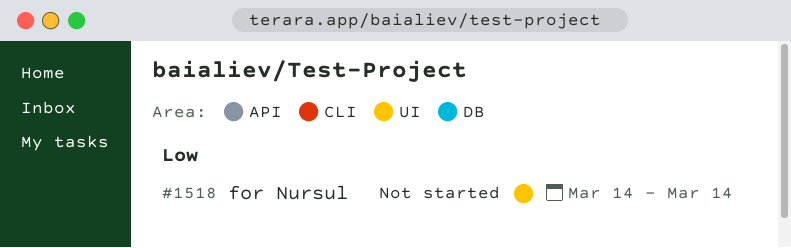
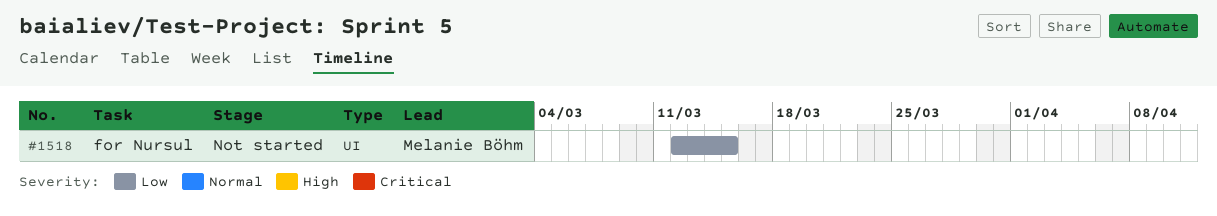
#1518, start: Mar 14 -> Mar 12
#1518, due: Mar 14 -> Mar 15

